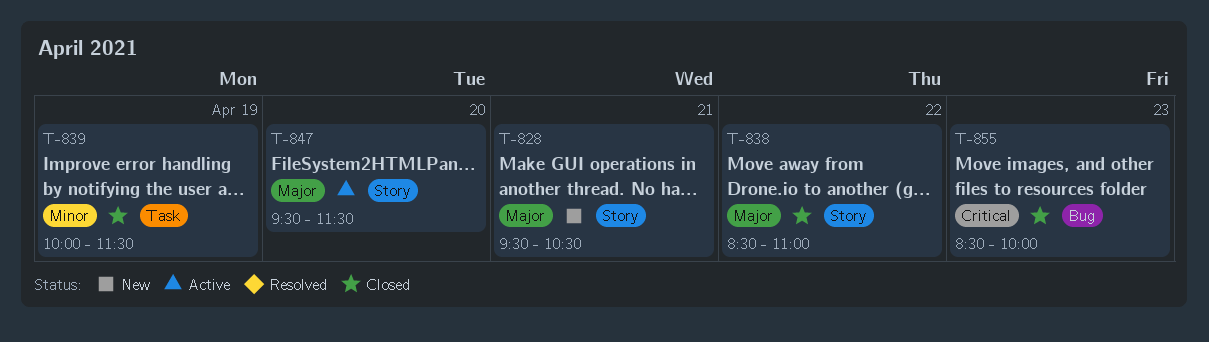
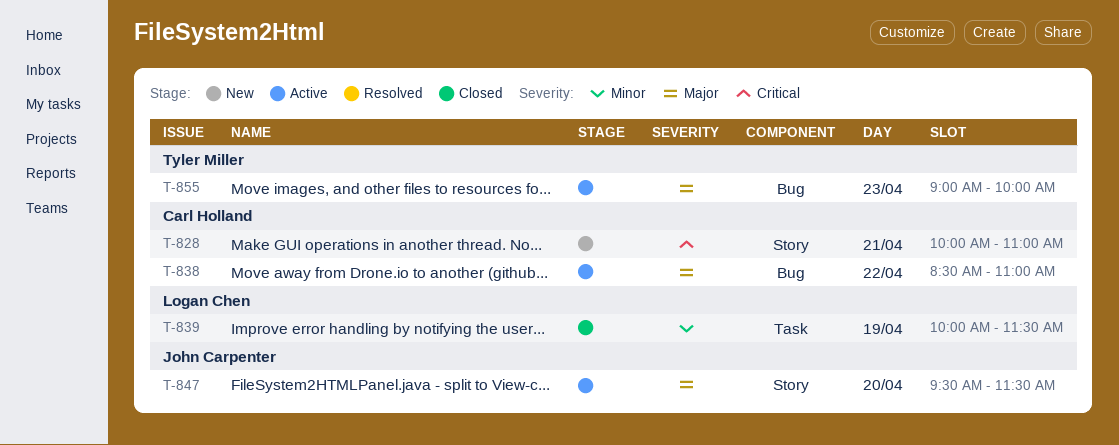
T-828, priority: Major -> Critical
T-828, begins: 09:30 -> 10:00
T-828, ends: 10:30 -> 11:00
T-838, status: Closed -> Active
T-838, label: Story -> Bug
T-855, status: Closed -> Active
T-855, priority: Critical -> Major
T-855, begins: 08:30 -> 09:00

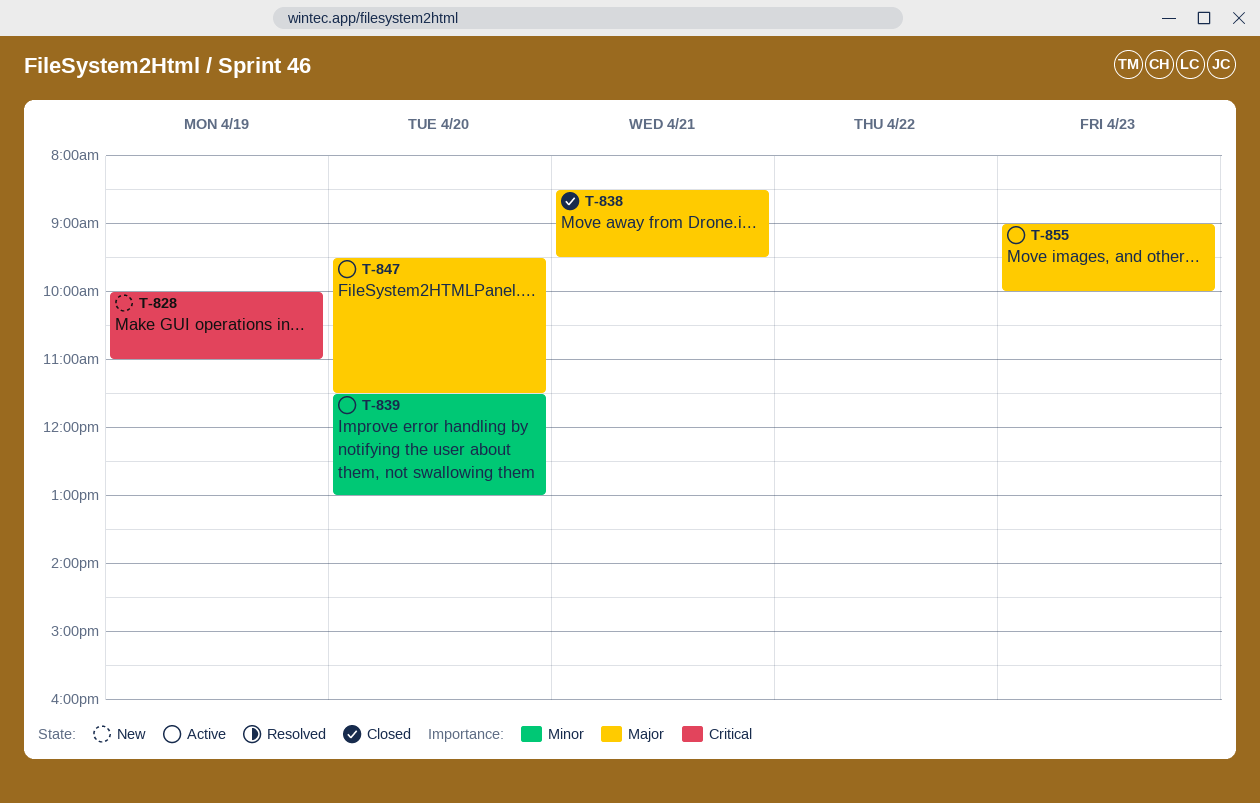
T-828, day: Apr 21 -> Apr 19
T-838, status: Active -> Closed
T-838, day: Apr 22 -> Apr 21
T-838, ends: 11:00 -> 09:30
T-839, status: Closed -> Active
T-839, day: Apr 19 -> Apr 20
T-839, begins: 10:00 -> 11:30
T-839, ends: 11:30 -> 13:00

